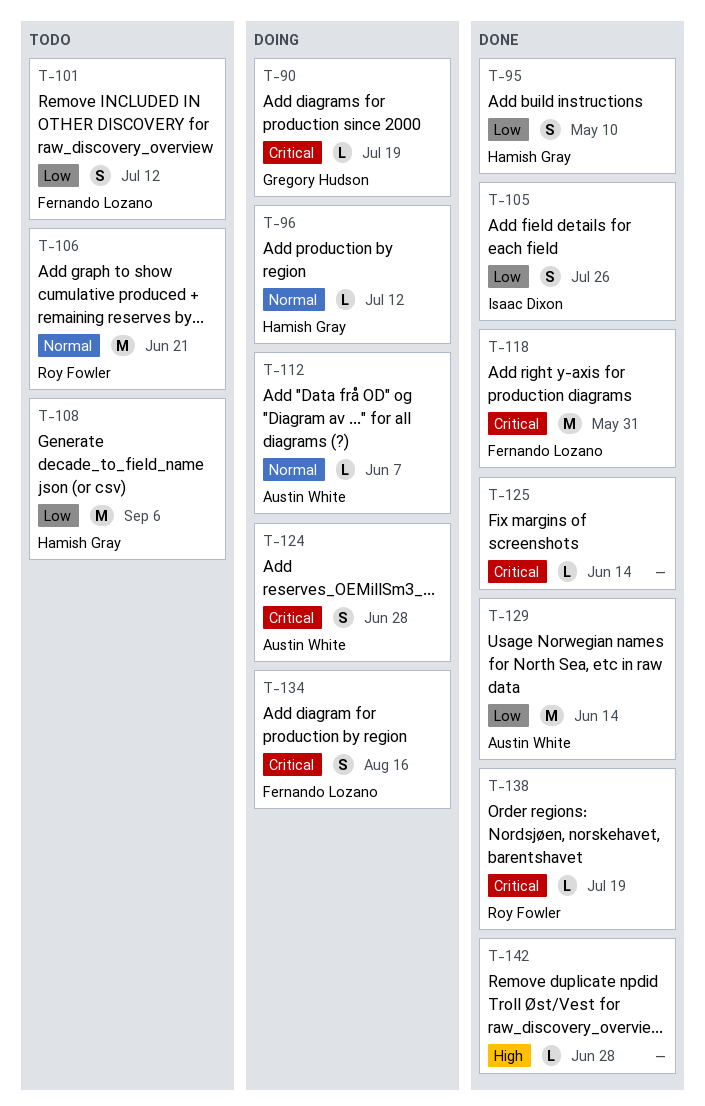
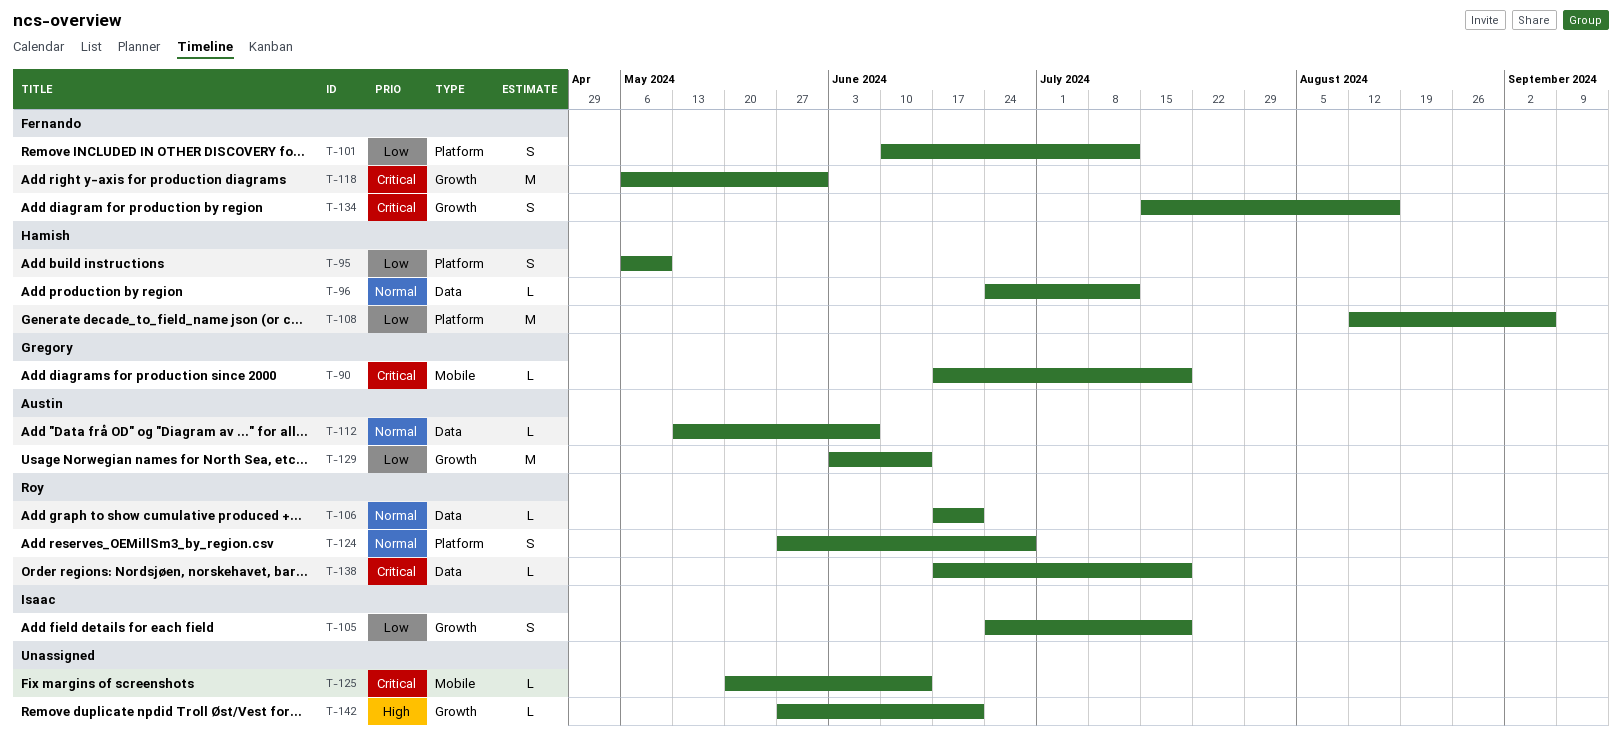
T-105, due: Jul 26 -> Jul 19
T-106, estimate: M -> L
T-124, owner: Austin White -> Roy Fowler
T-124, priority: Critical -> Normal
T-142, due: Jun 28 -> Jun 21

